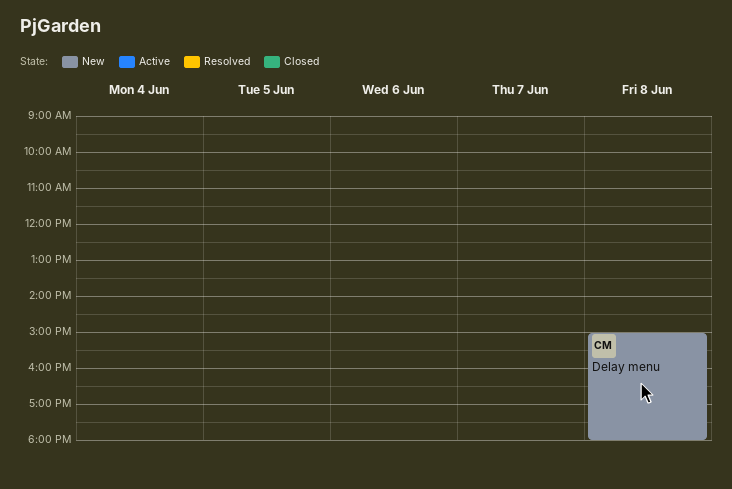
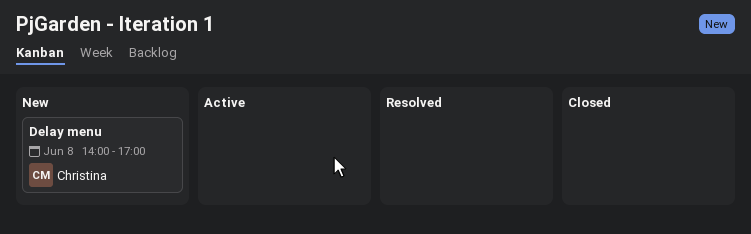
Delay menu, begins: 15:00 -> 14:00
Delay menu, ends: 18:00 -> 17:00

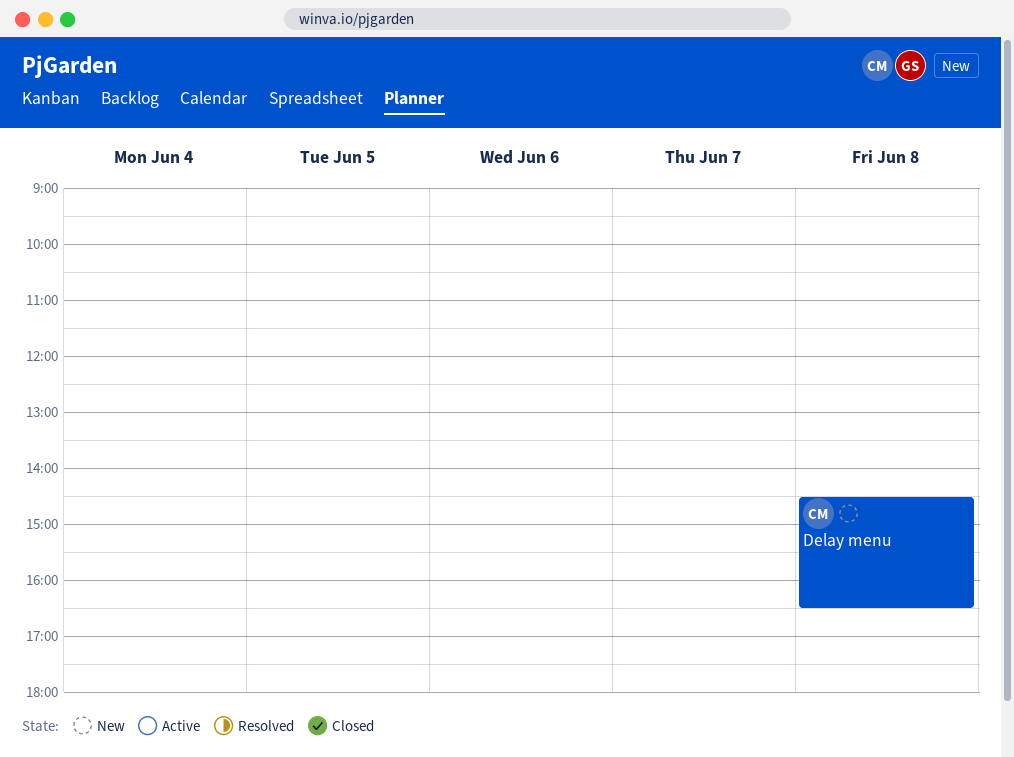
Delay menu, begins: 14:00 -> 14:30
Delay menu, ends: 17:00 -> 16:30

